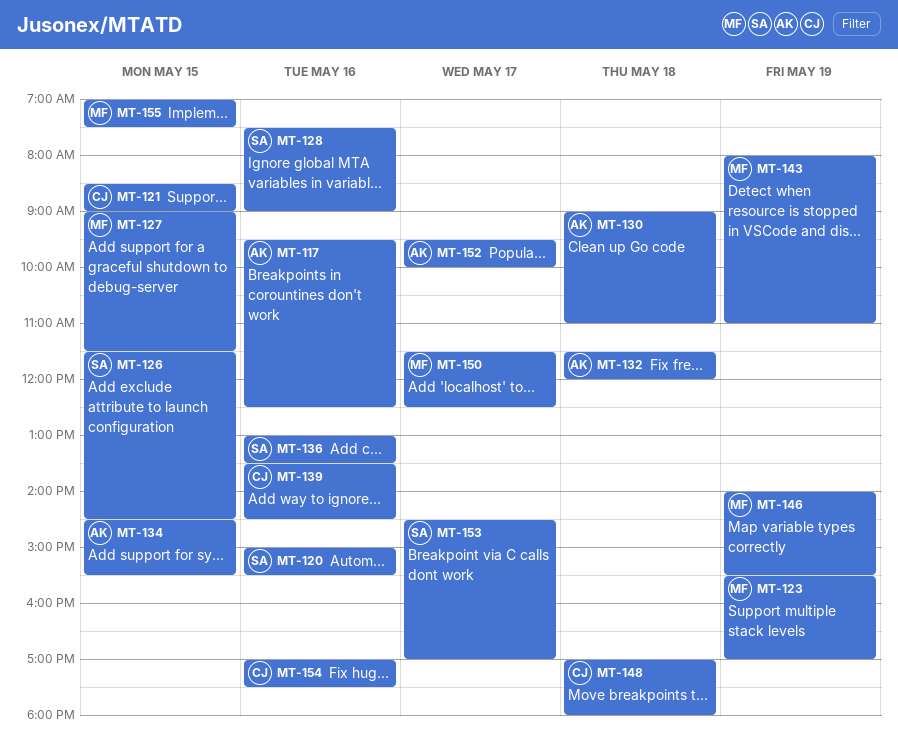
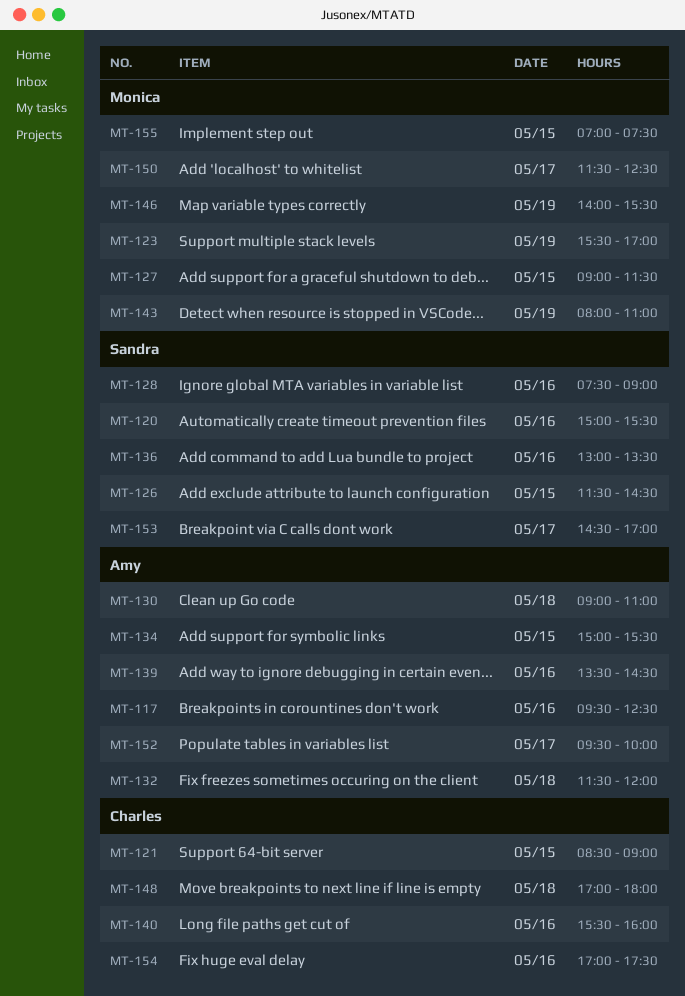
MT-134, begins: 14:30 -> 15:00
MT-139, owner: Charles -> Amy
MT-140: none -> present

